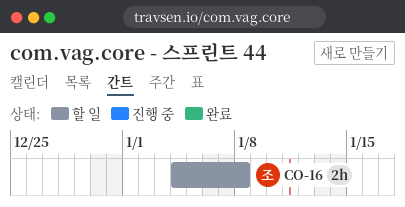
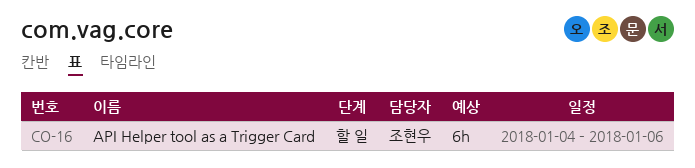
CO-16, estimate: 2h -> 6h
CO-16, due: Jan 8 -> Jan 6

